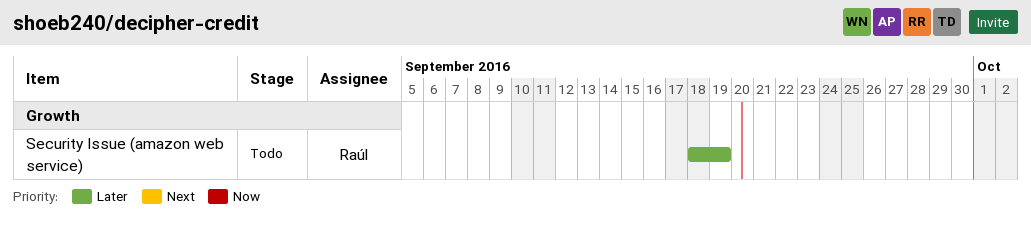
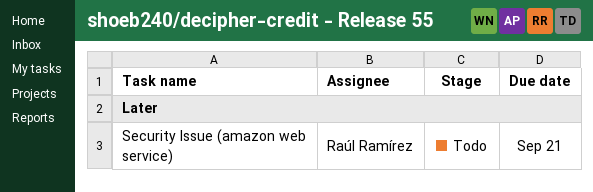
Security Issue (amazon web service), due: Sep 19 -> Sep 21

